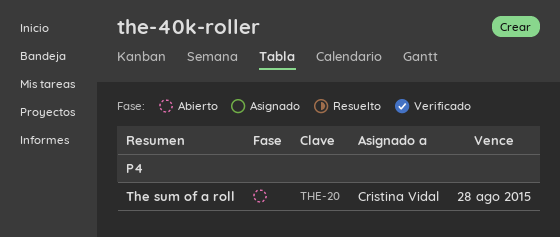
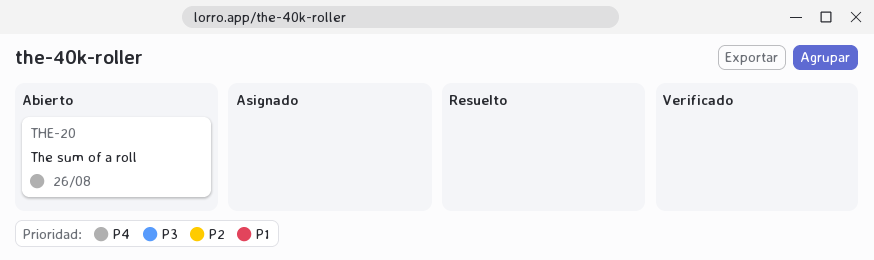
THE-20, due: Aug 28 -> Aug 26

